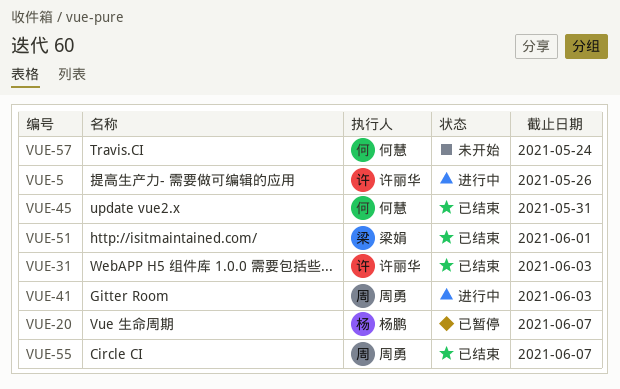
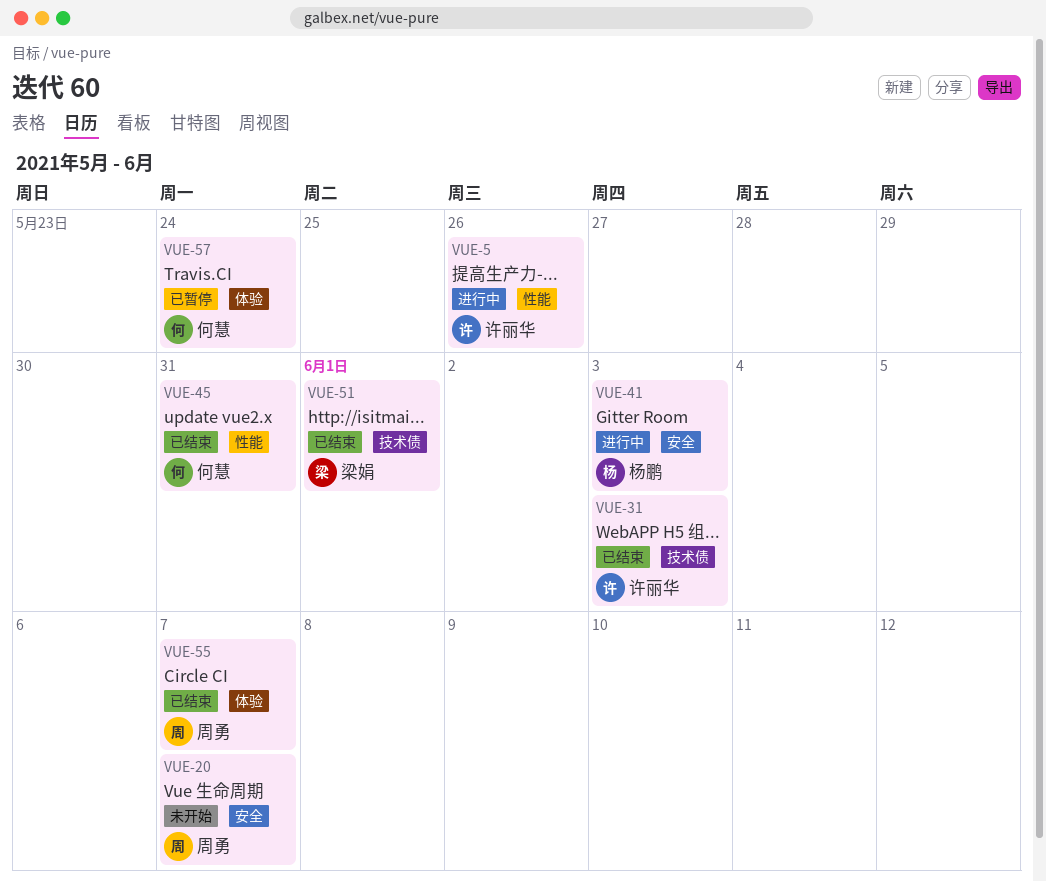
VUE-20, status: 已暂停 -> 未开始
VUE-20, owner: 杨鹏 -> 周勇
VUE-41, owner: 周勇 -> 杨鹏
VUE-57, status: 未开始 -> 已暂停

